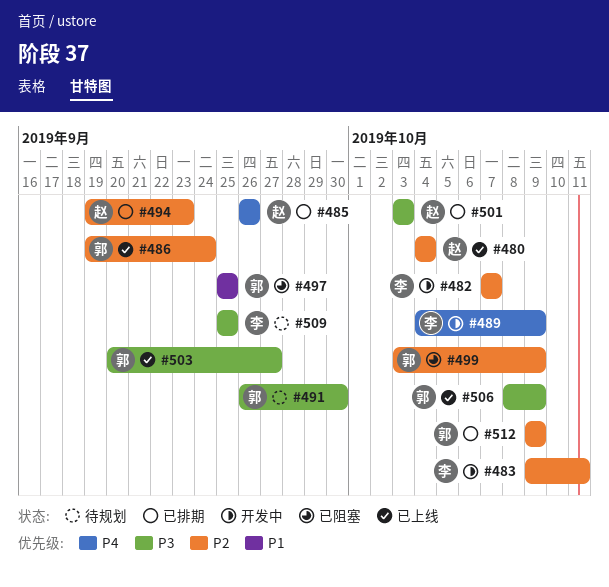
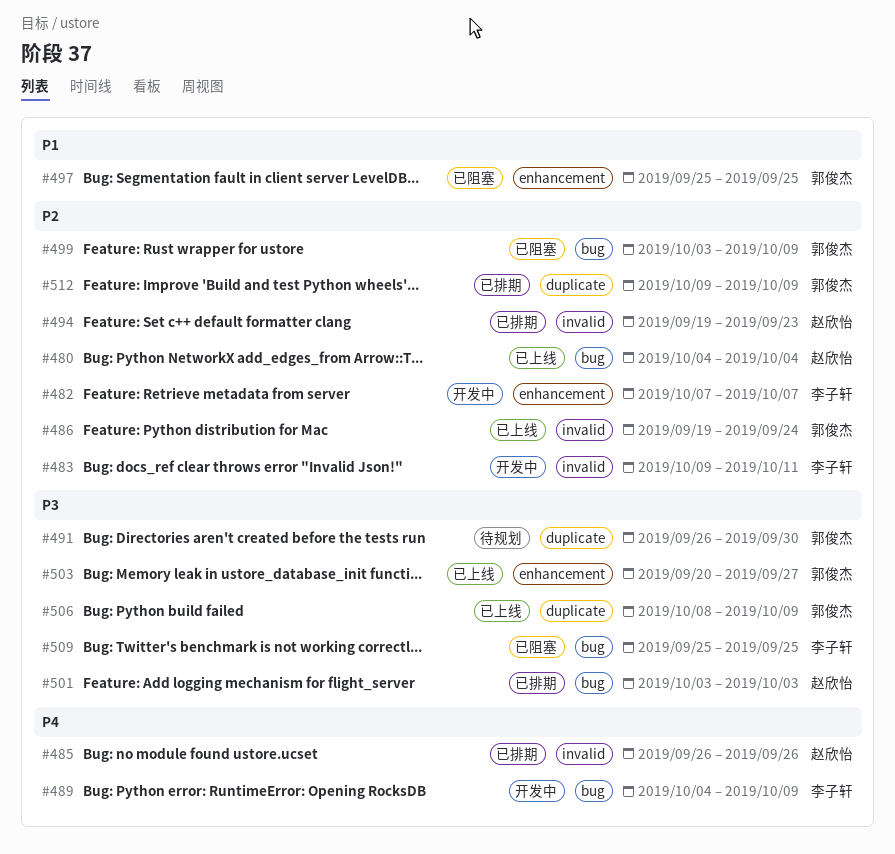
#509, status: 待规划 -> 已阻塞

